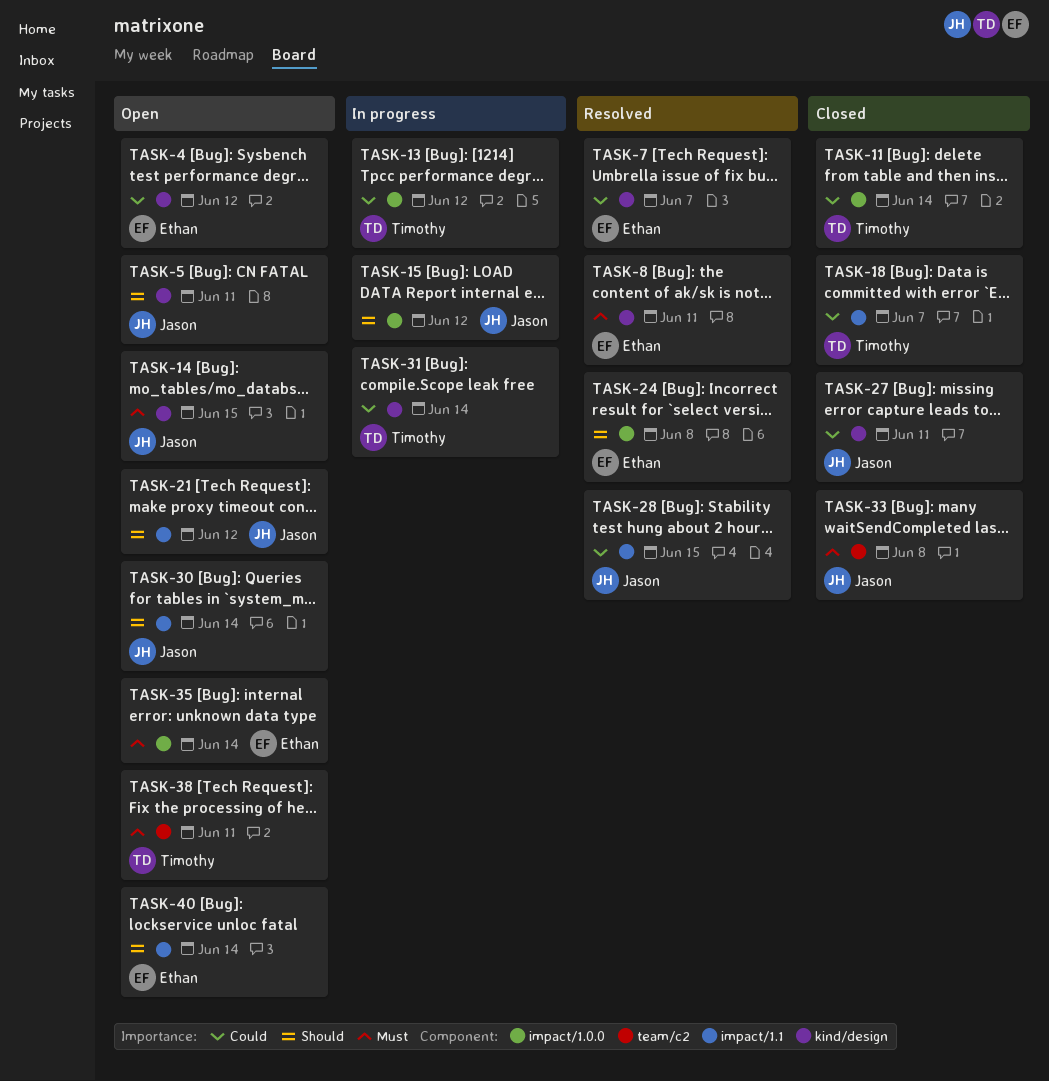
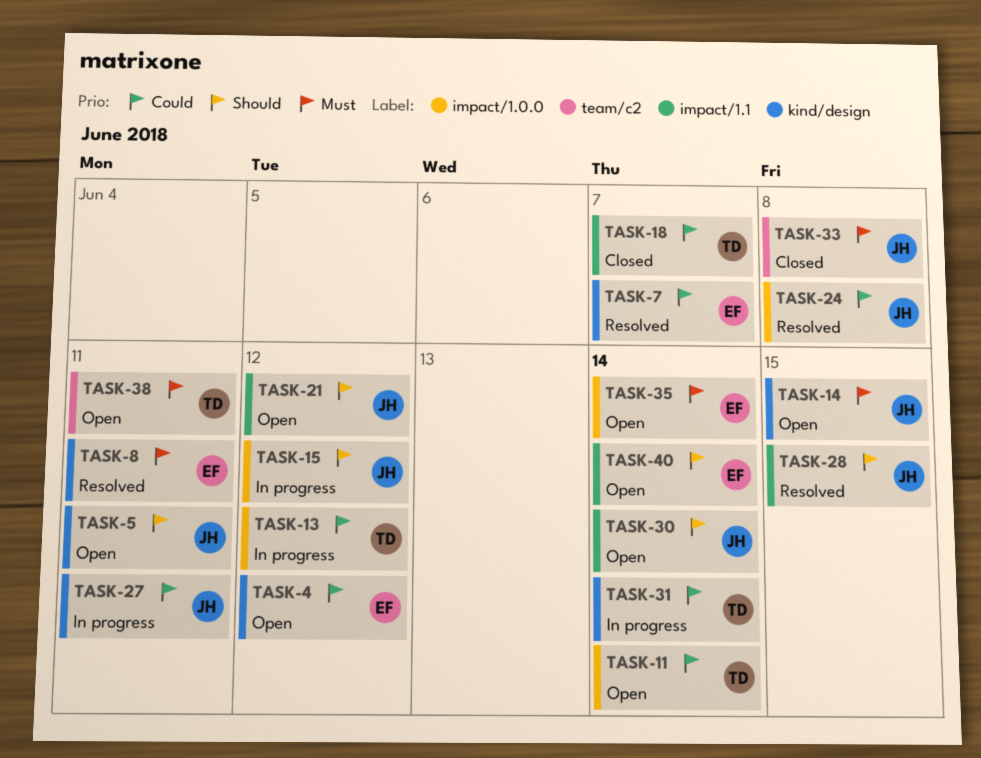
TASK-11, status: Closed -> Open
TASK-24, owner: Ethan -> Jason
TASK-24, priority: Should -> Could
TASK-27, status: Closed -> In progress
TASK-28, priority: Could -> Should

